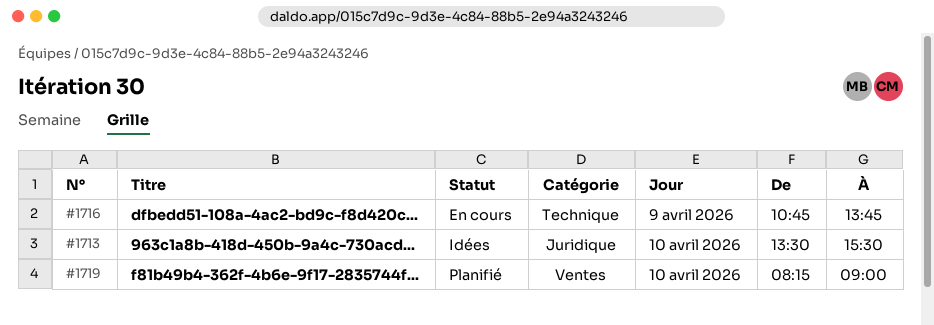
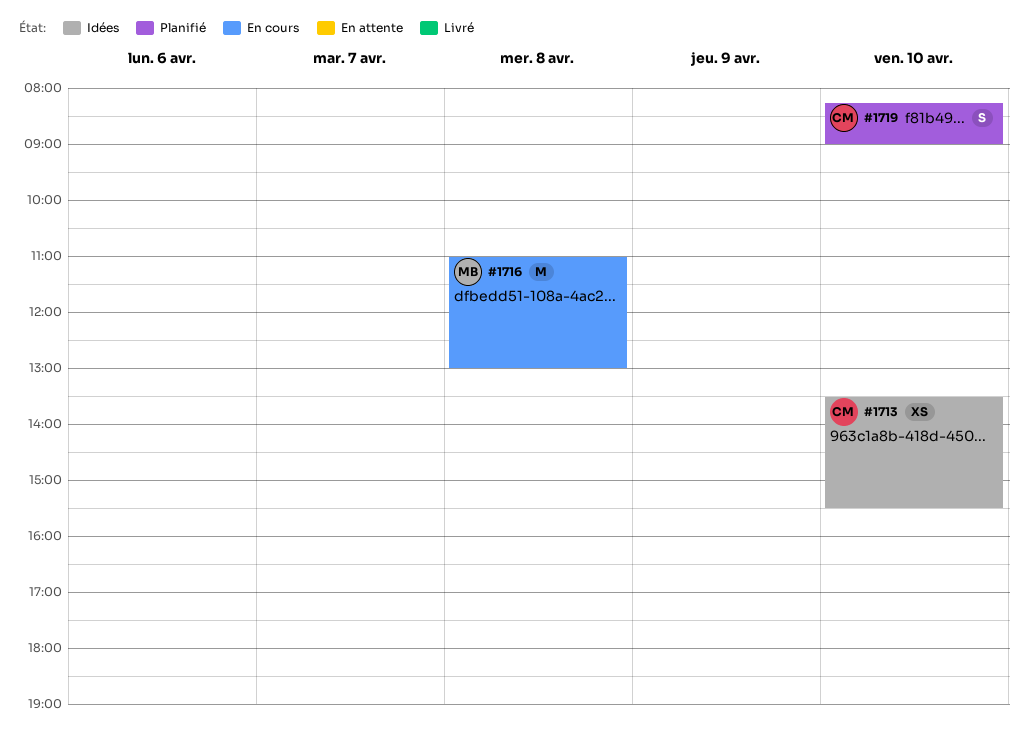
#1716, day: Apr 9 -> Apr 8
#1716, begins: 10:45 -> 11:00
#1716, ends: 13:45 -> 13:00

